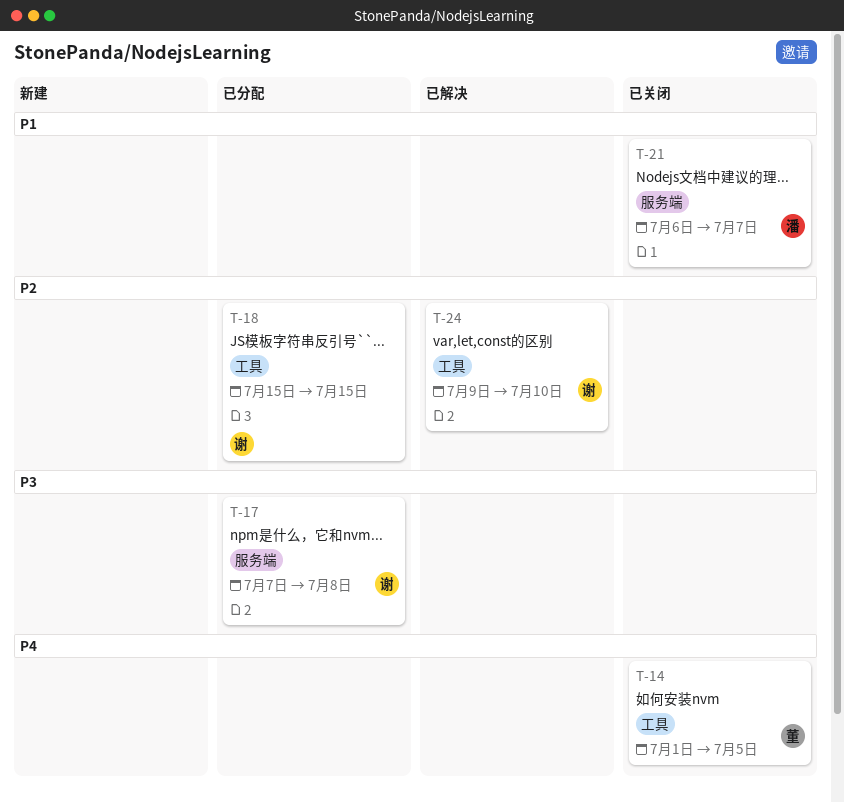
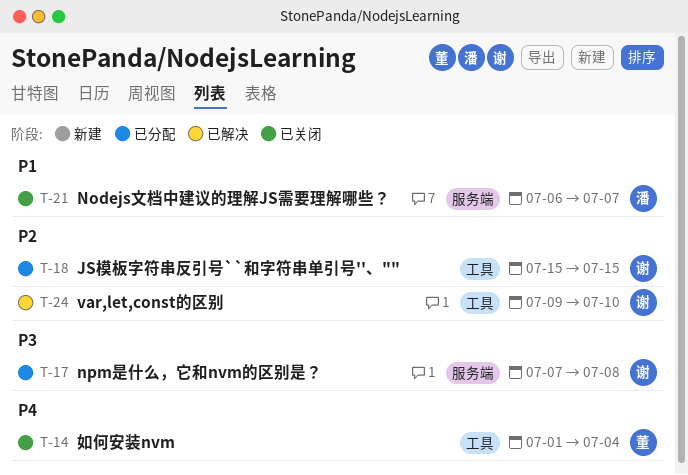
T-14, due: Jul 5 -> Jul 4

